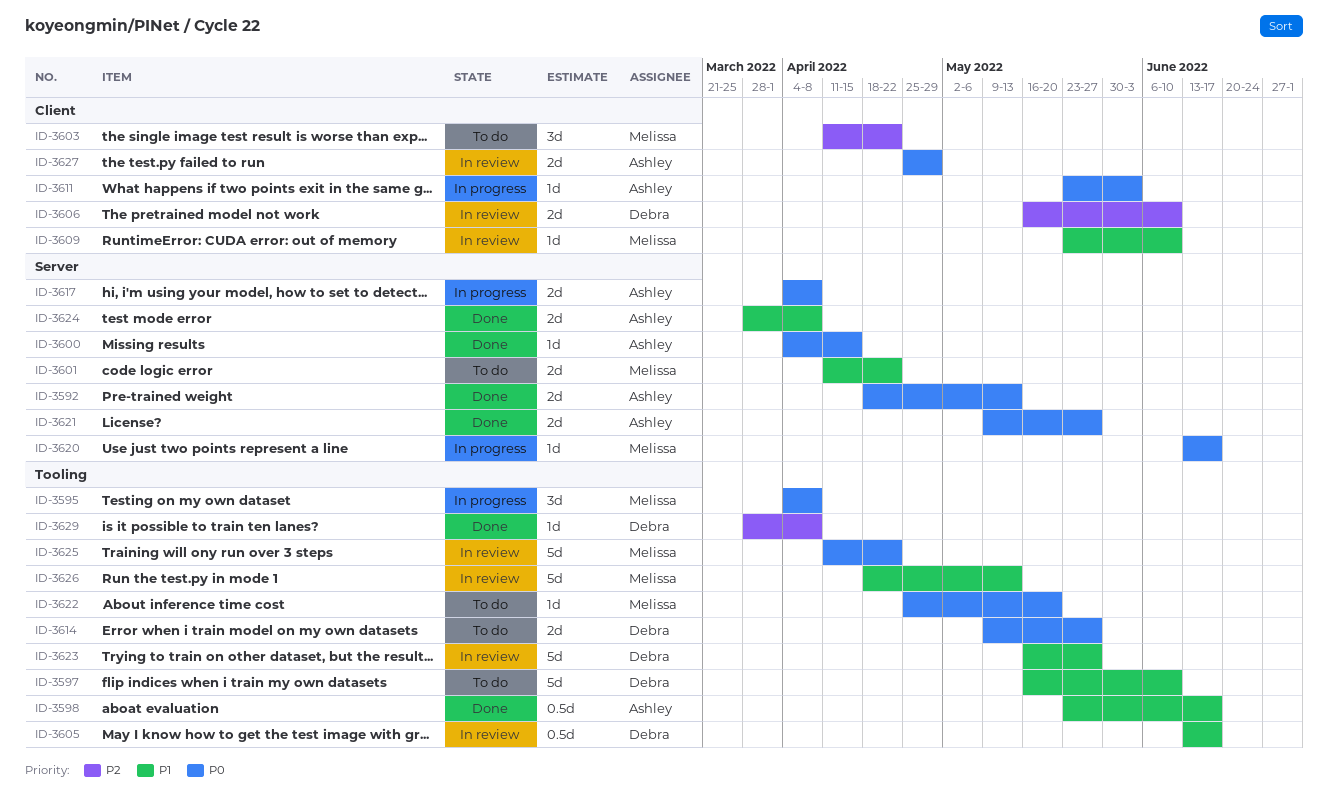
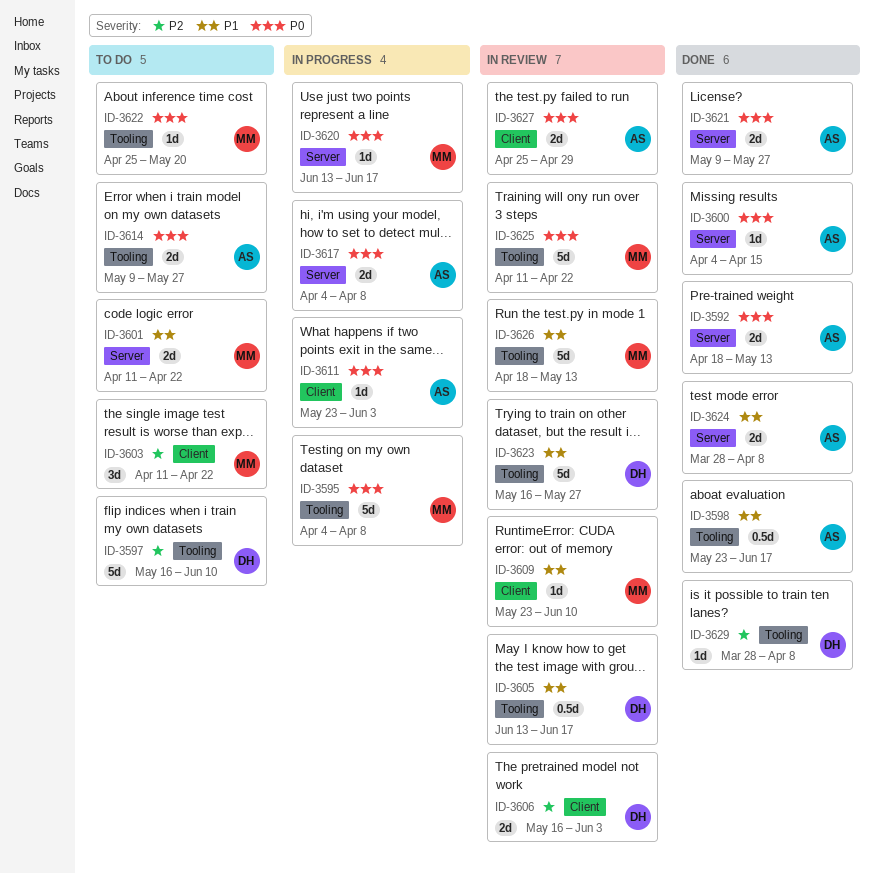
ID-3595, estimate: 3d -> 5d
ID-3597, priority: P1 -> P2
ID-3606, due: Jun 10 -> Jun 3
ID-3614, owner: Debra -> Ashley

